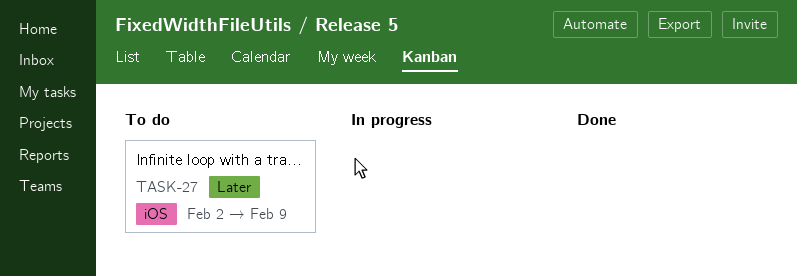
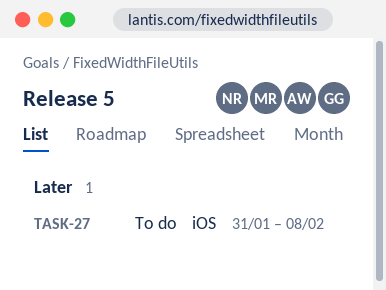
TASK-27, start: Feb 2 -> Jan 31
TASK-27, due: Feb 9 -> Feb 8

